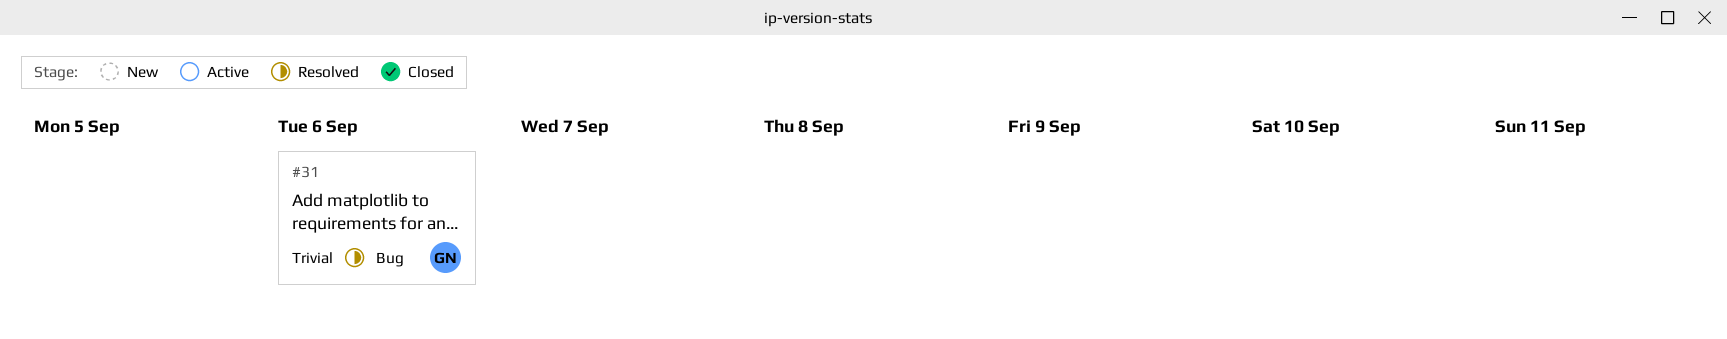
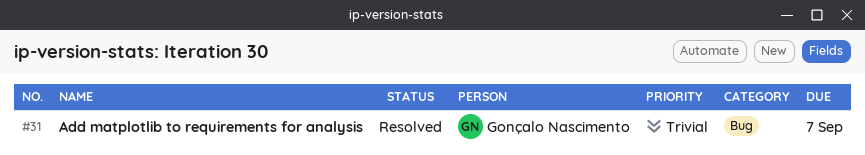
#31, due: Sep 6 -> Sep 7

